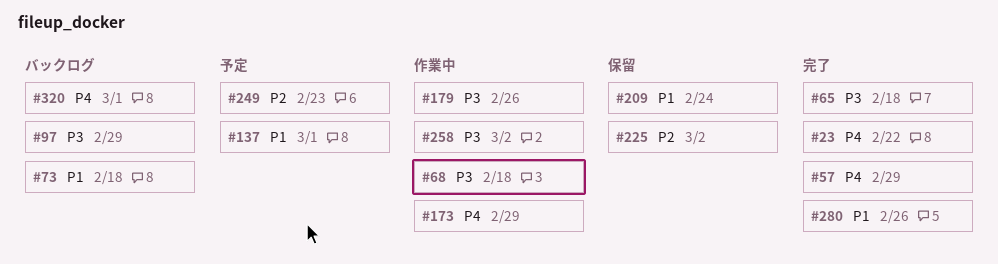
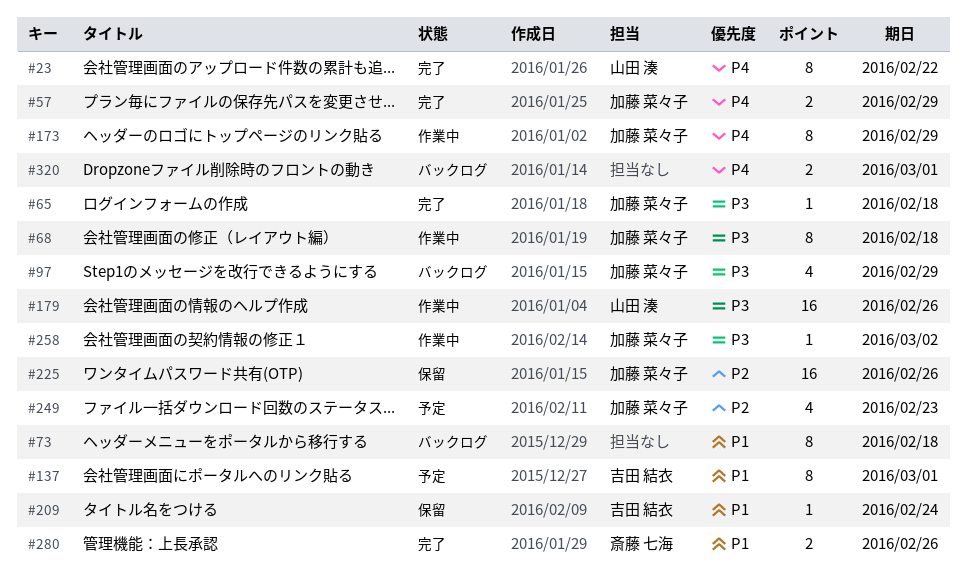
#225, due: Mar 2 -> Feb 26

